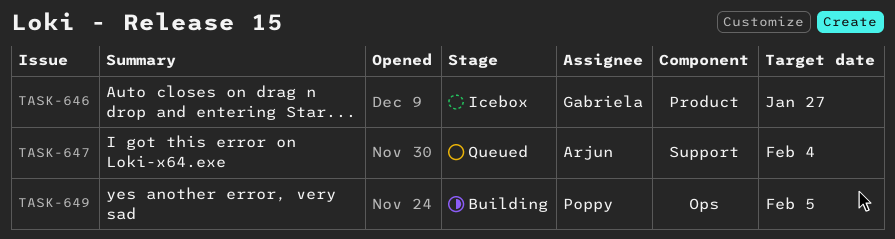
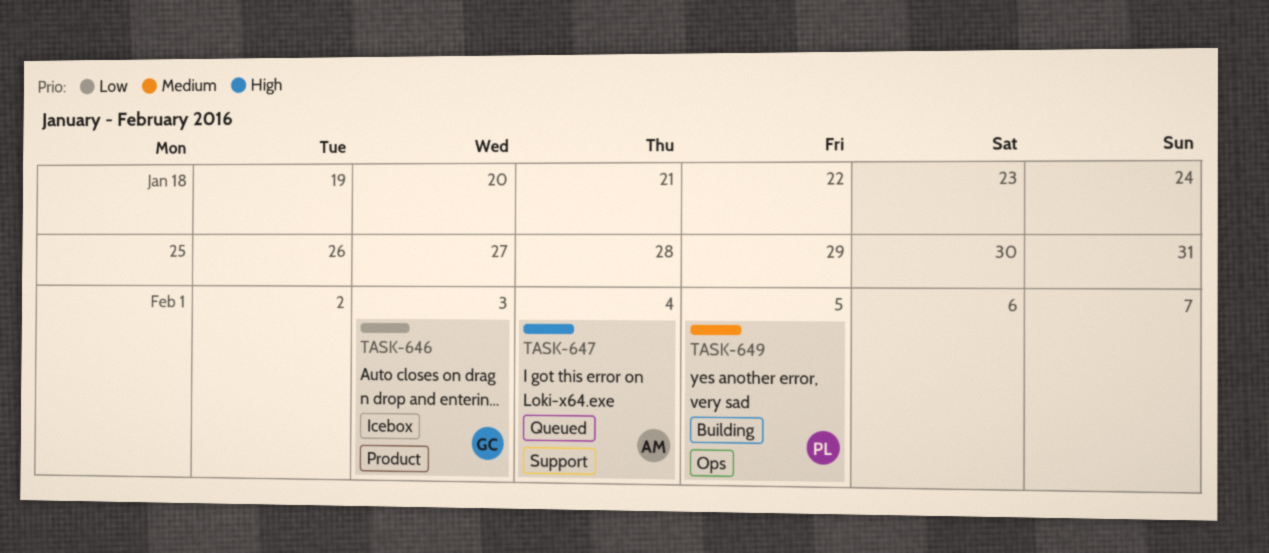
TASK-646, due: Jan 27 -> Feb 3

